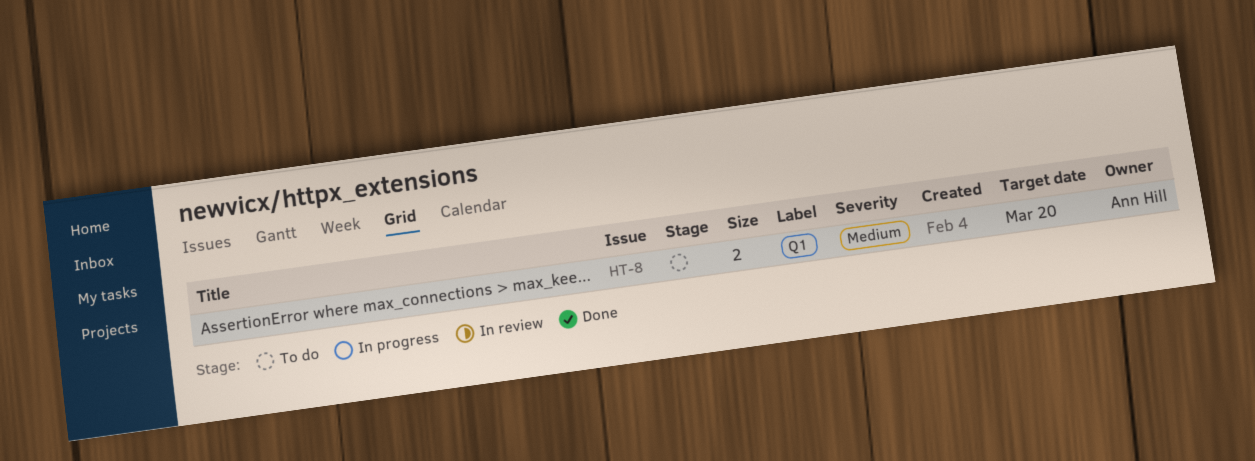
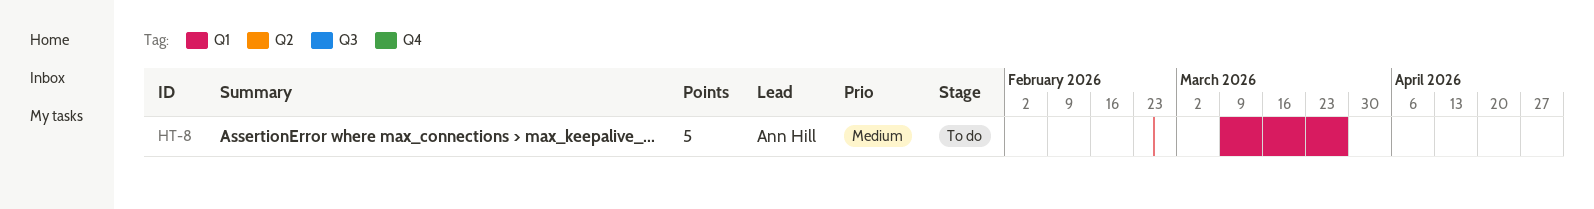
HT-8, estimate: 2 -> 5
HT-8, due: Mar 20 -> Mar 27

